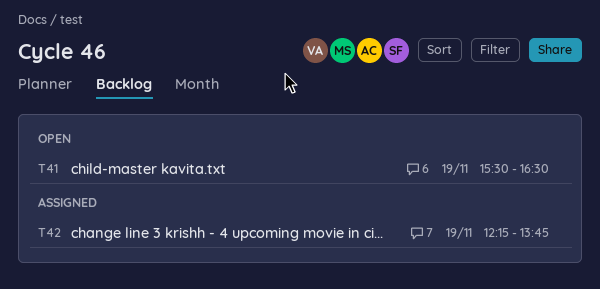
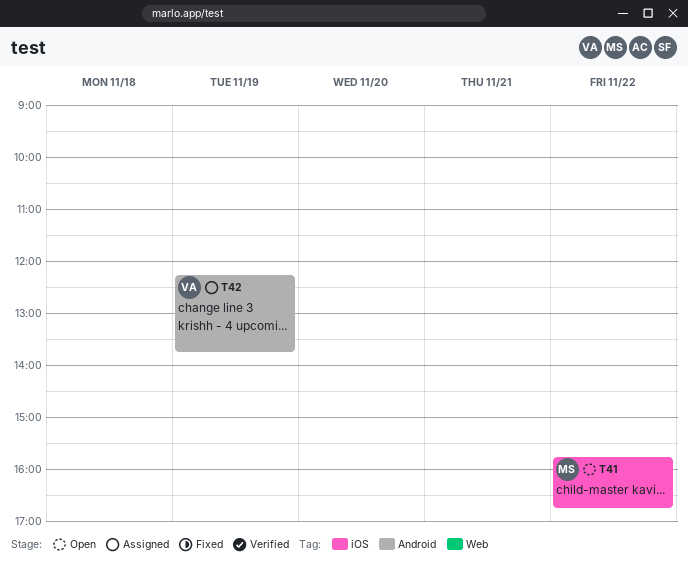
T41, day: Nov 19 -> Nov 22
T41, begins: 15:30 -> 15:45
T41, ends: 16:30 -> 16:45

